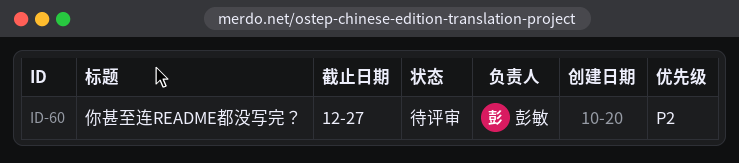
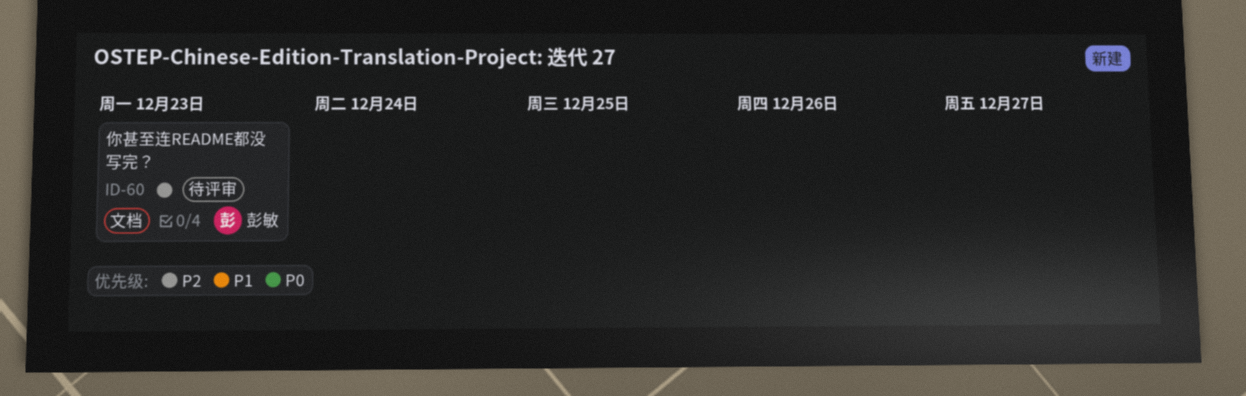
ID-60, due: Dec 27 -> Dec 23

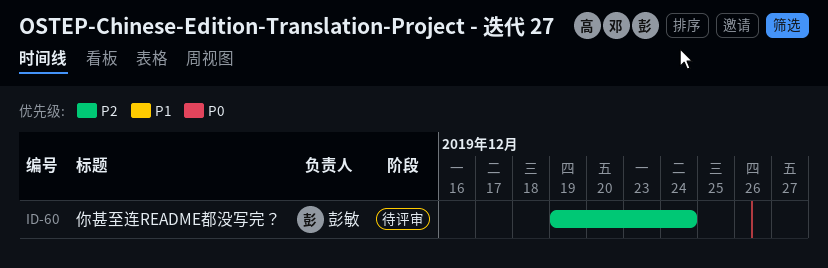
ID-60, due: Dec 23 -> Dec 24

